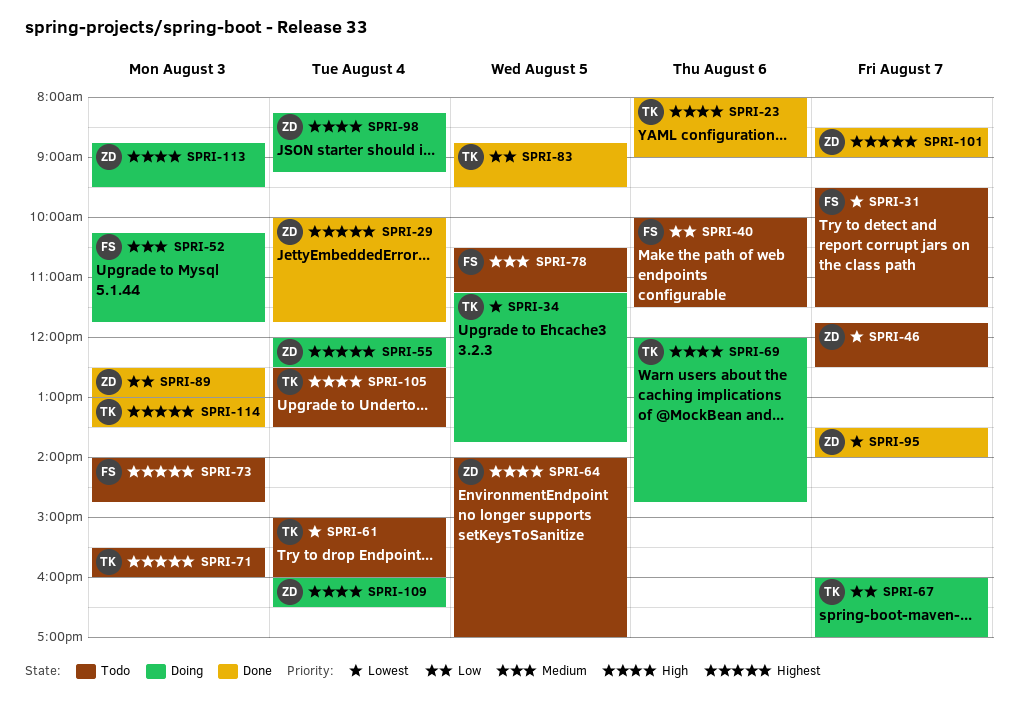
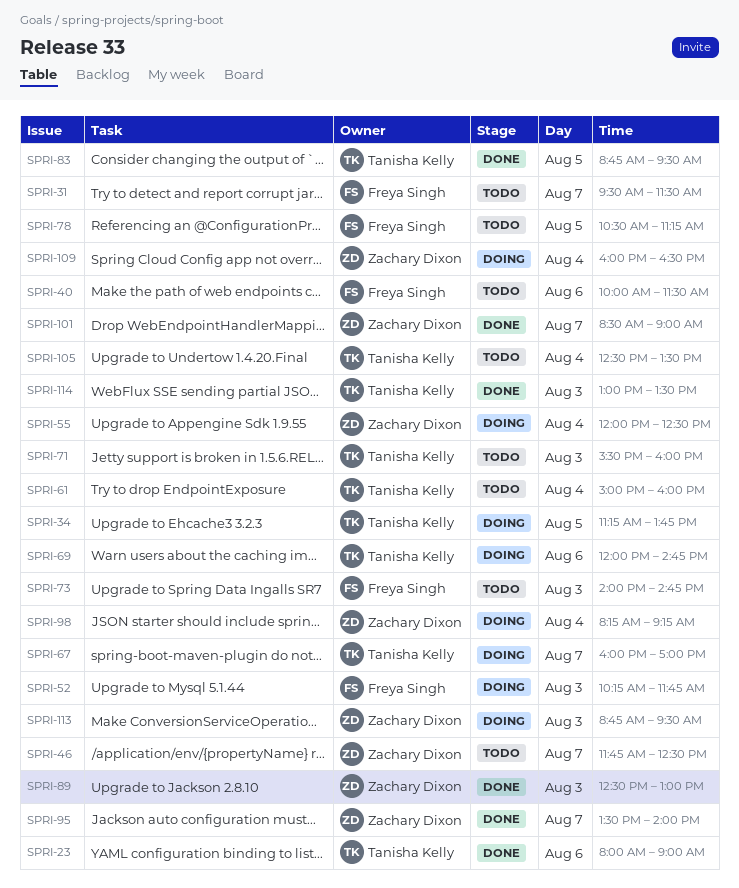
SPRI-29: present -> none
SPRI-64: present -> none

